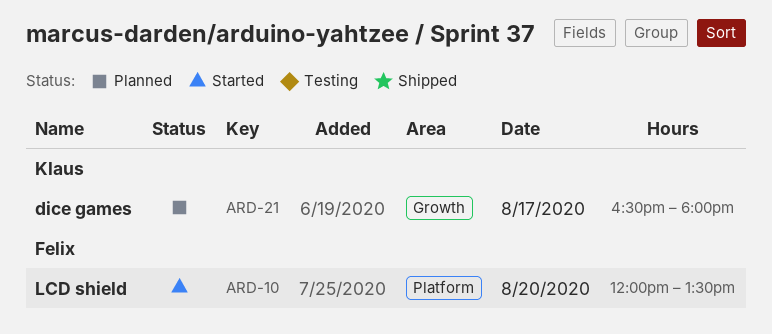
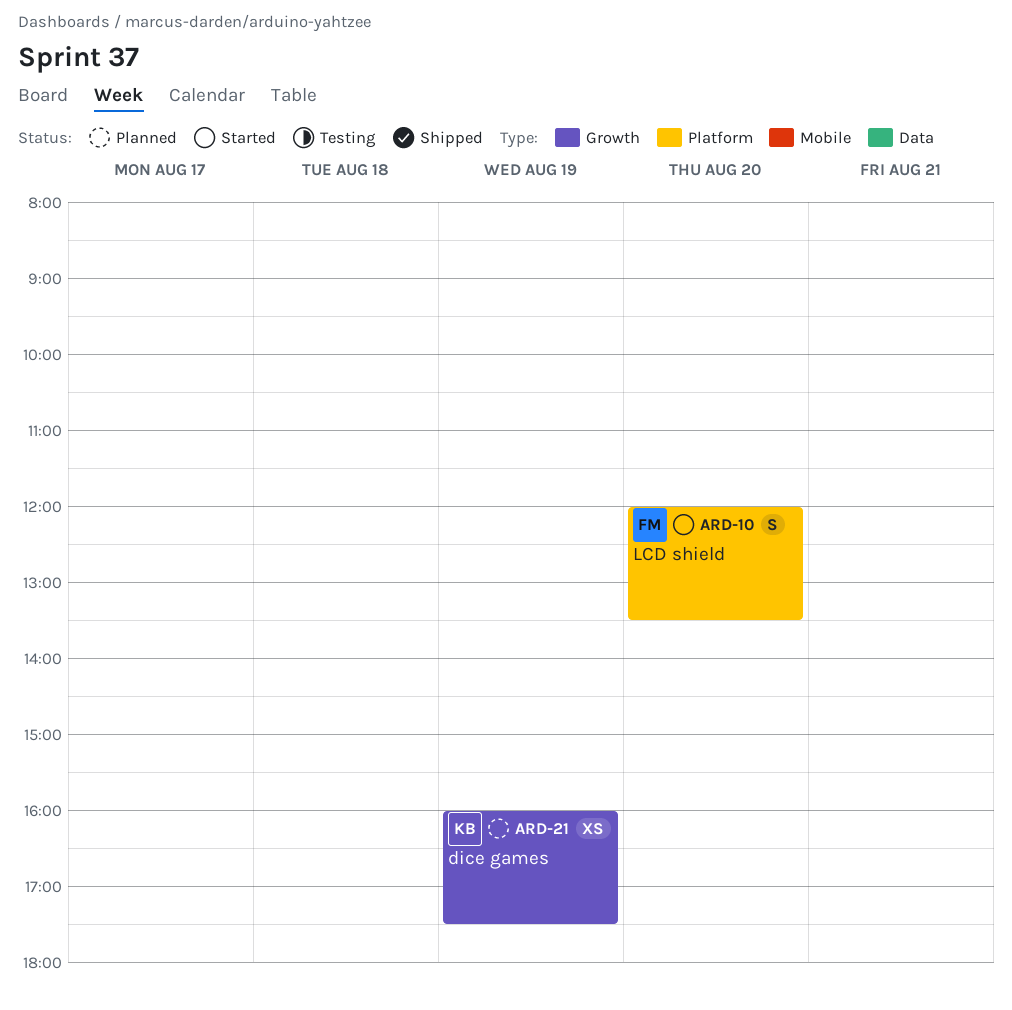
ARD-21, day: Aug 17 -> Aug 19
ARD-21, begins: 16:30 -> 16:00
ARD-21, ends: 18:00 -> 17:30

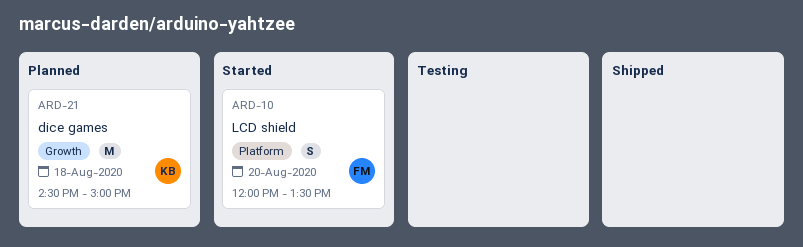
ARD-21, estimate: XS -> M
ARD-21, day: Aug 19 -> Aug 18
ARD-21, begins: 16:00 -> 14:30
ARD-21, ends: 17:30 -> 15:00

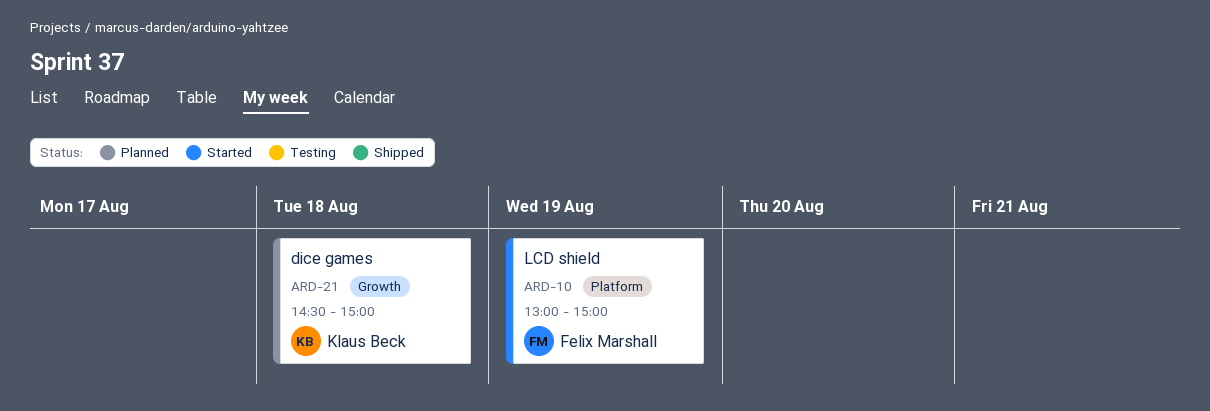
ARD-10, day: Aug 20 -> Aug 19
ARD-10, begins: 12:00 -> 13:00
ARD-10, ends: 13:30 -> 15:00

